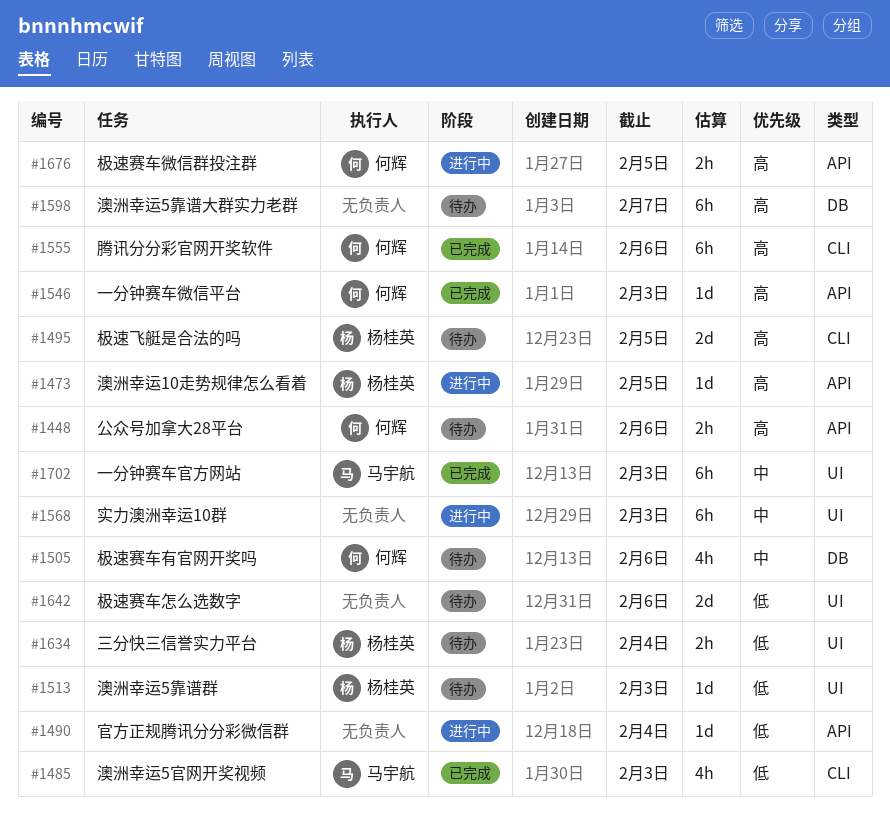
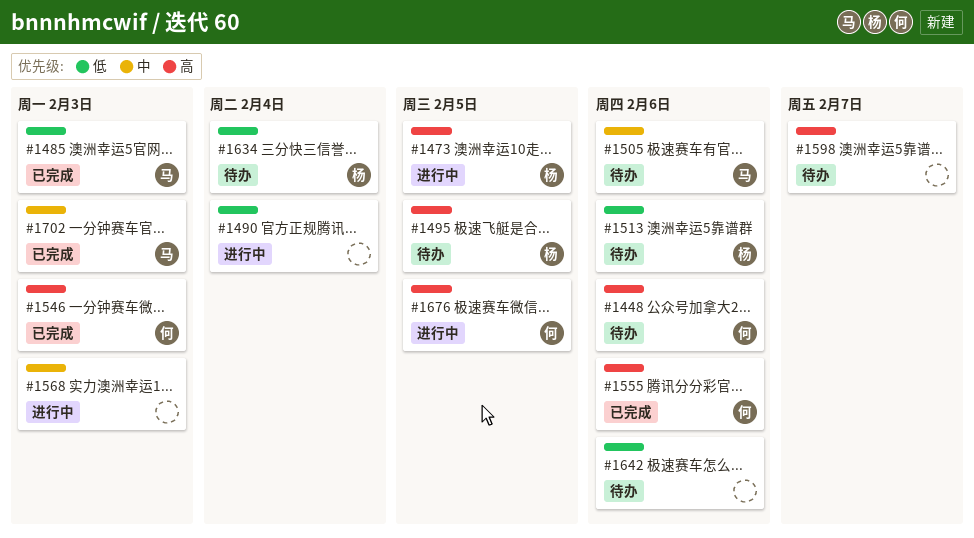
#1505, owner: 何辉 -> 马宇航
#1513, due: Feb 3 -> Feb 6

